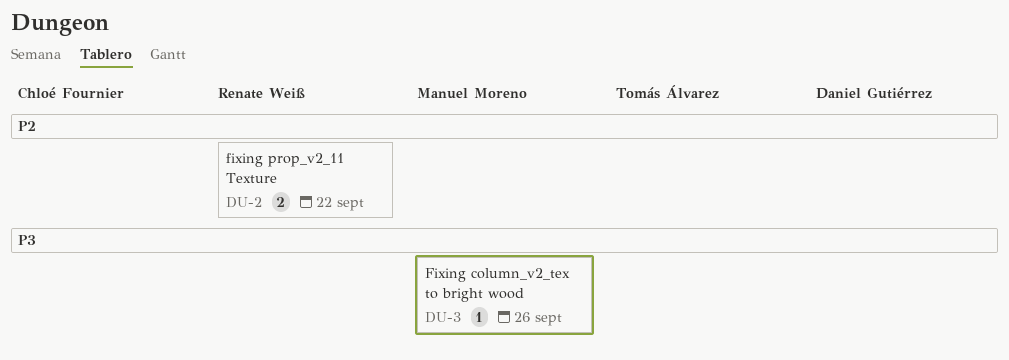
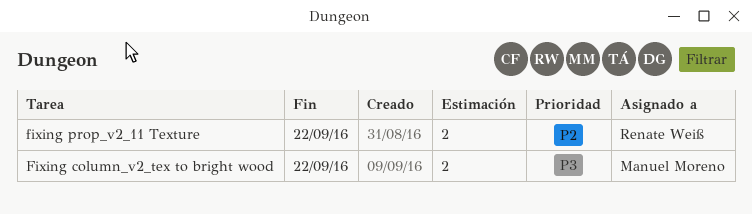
Fixing column_v2_tex to bright wood, estimate: 1 -> 2
Fixing column_v2_tex to bright wood, due: Sep 26 -> Sep 22

